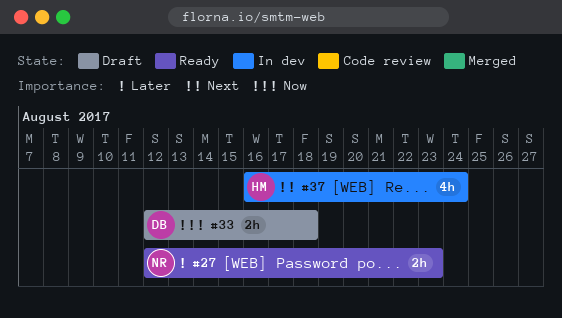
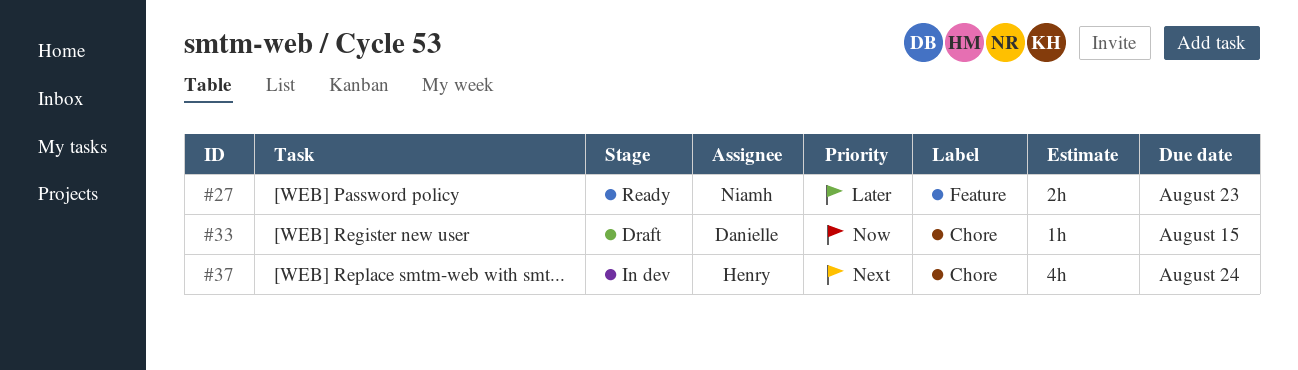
#33, estimate: 2h -> 1h
#33, due: Aug 18 -> Aug 15

